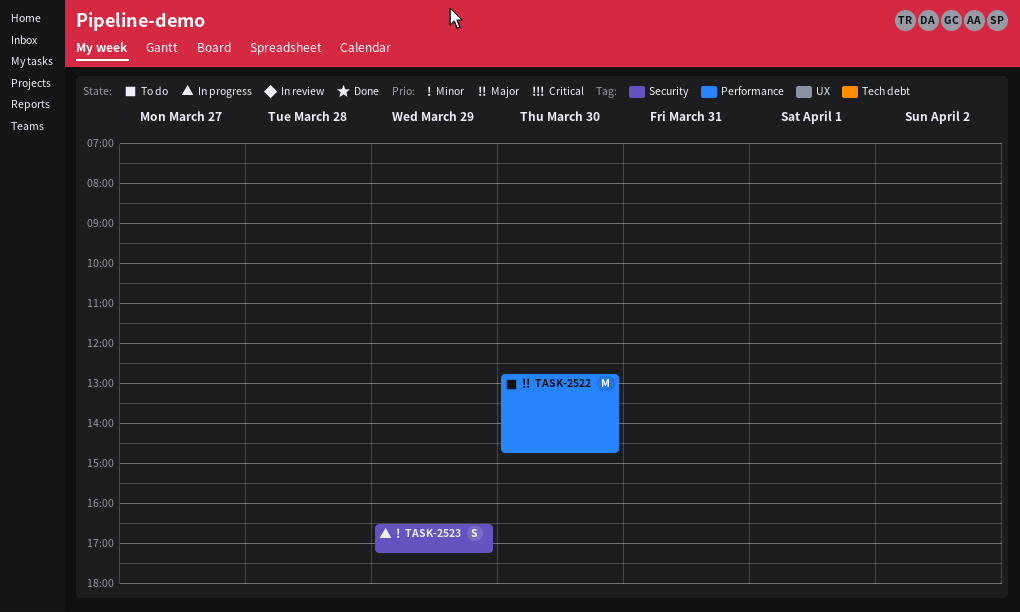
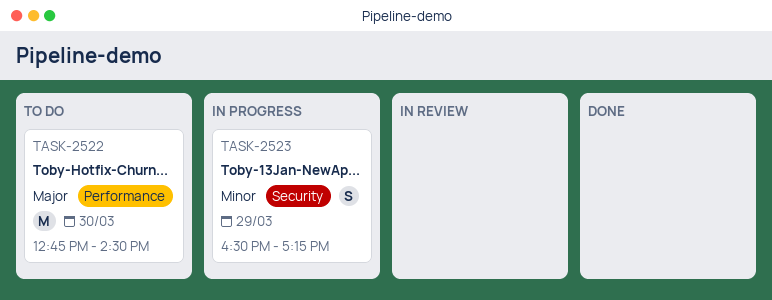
TASK-2522, ends: 14:45 -> 14:30

